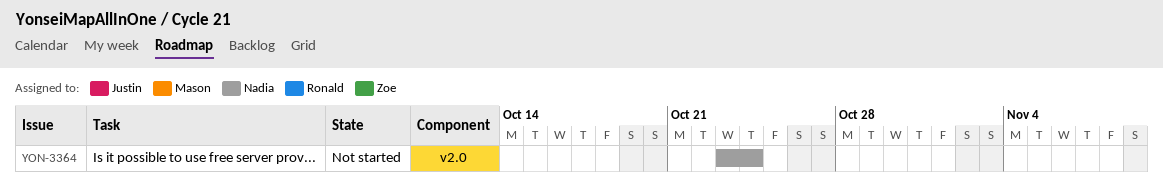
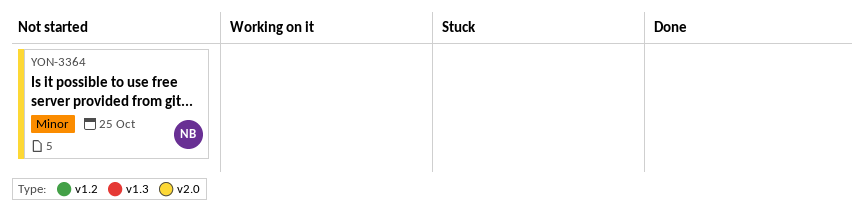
YON-3364, due: Oct 24 -> Oct 25

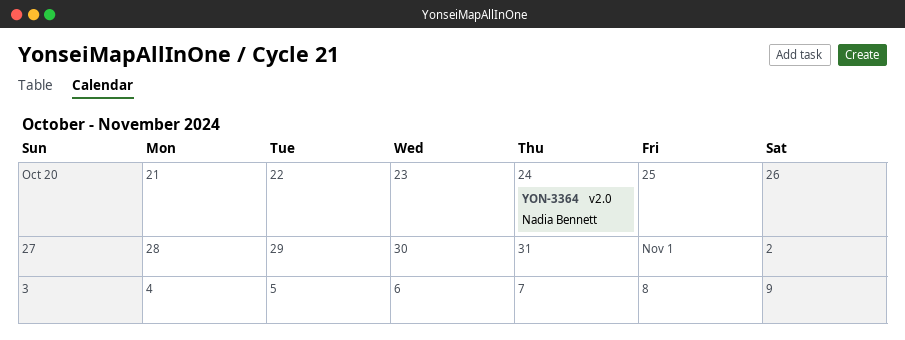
YON-3364, due: Oct 25 -> Oct 24

